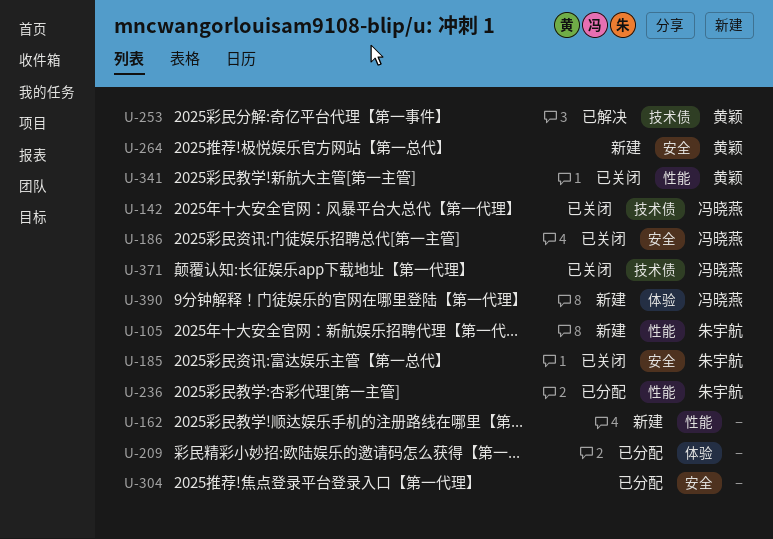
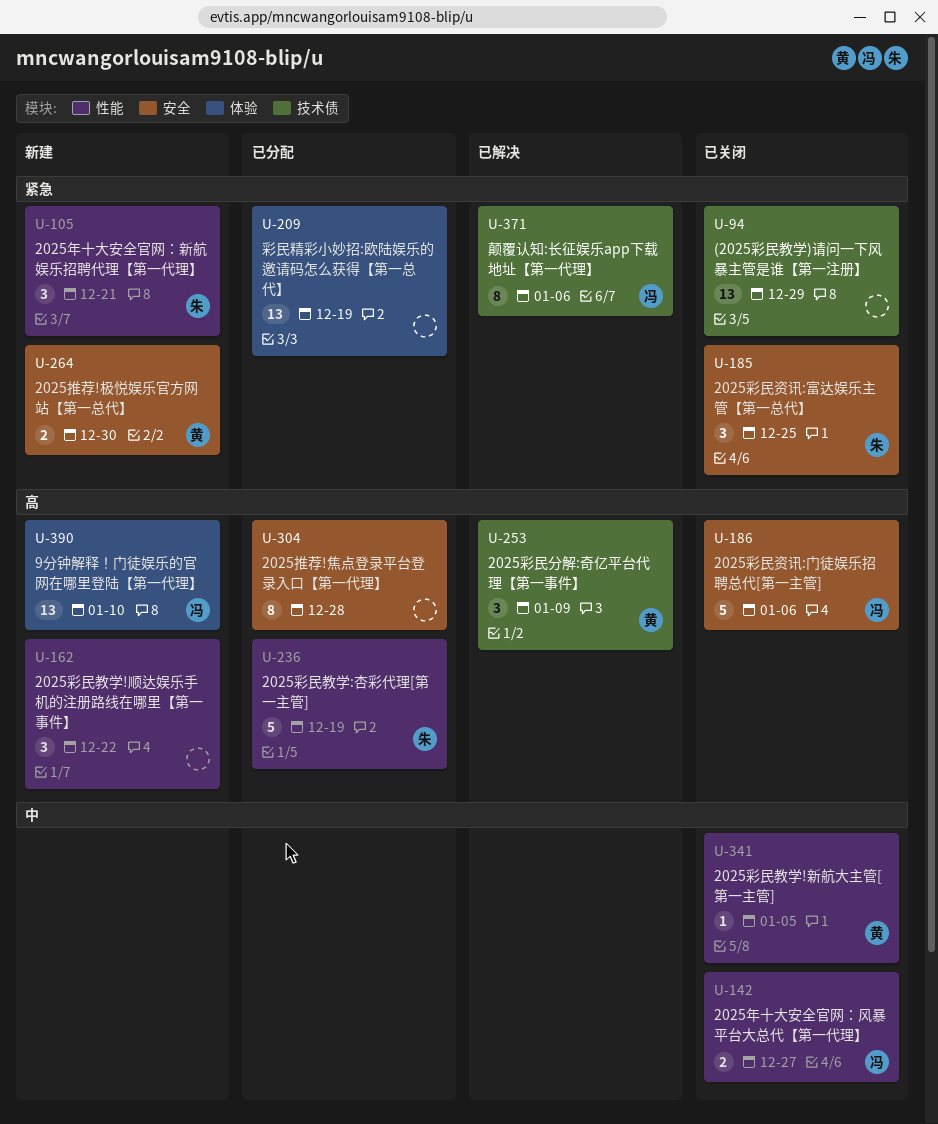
U-94: none -> present
U-142, label: 技术债 -> 性能
U-371, status: 已关闭 -> 已解决

